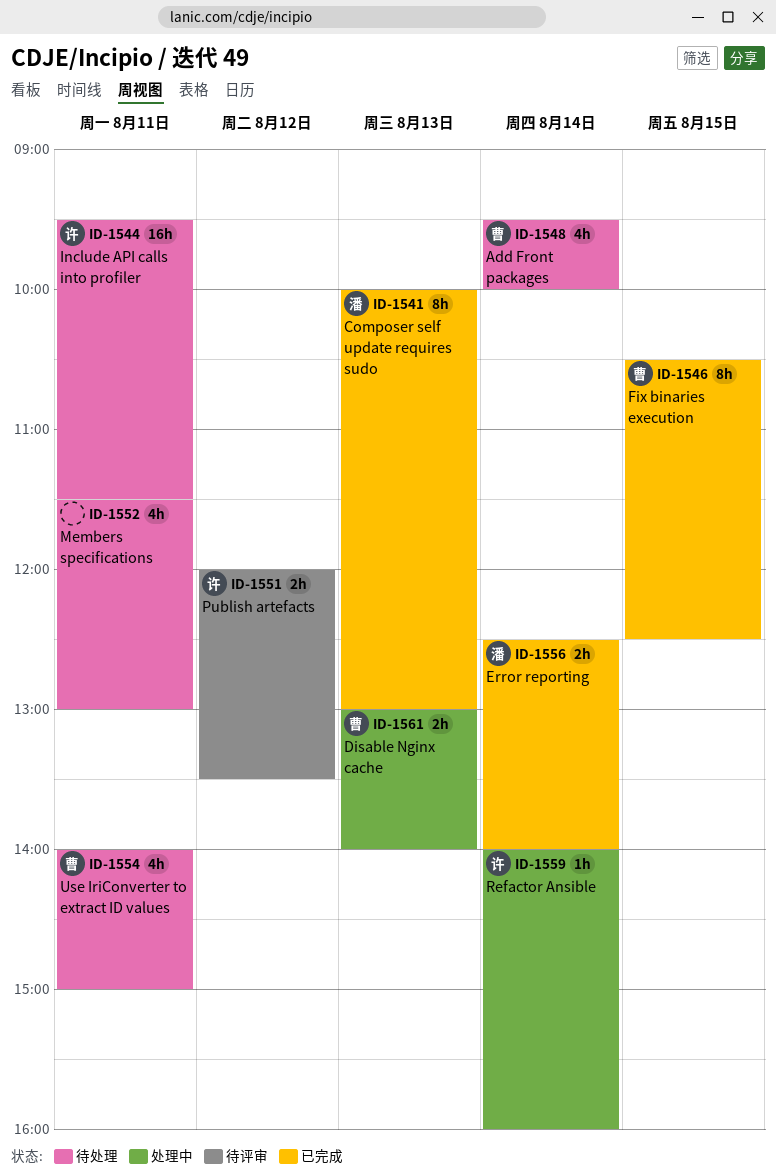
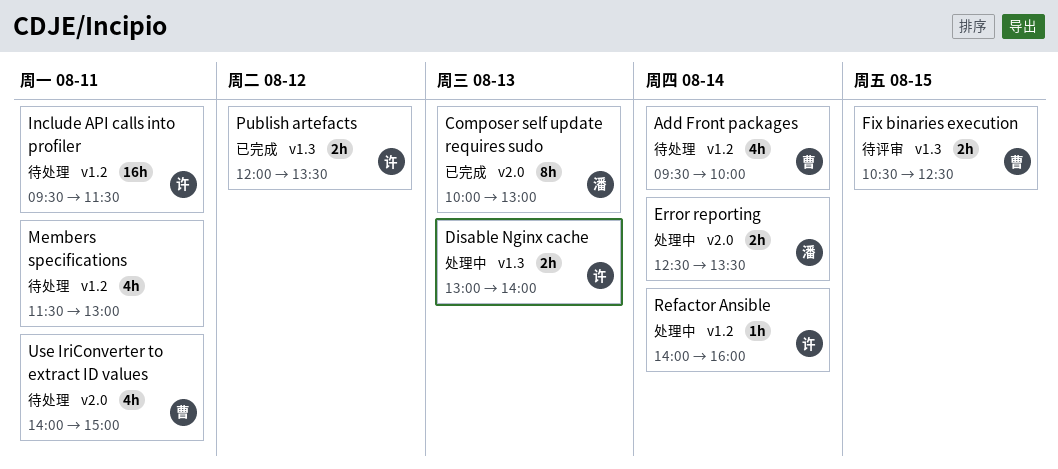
Disable Nginx cache, owner: 曹 -> 许
Error reporting, status: 已完成 -> 处理中
Error reporting, ends: 14:00 -> 13:30
Fix binaries execution, status: 已完成 -> 待评审
Fix binaries execution, estimate: 8h -> 2h
Publish artefacts, status: 待评审 -> 已完成

